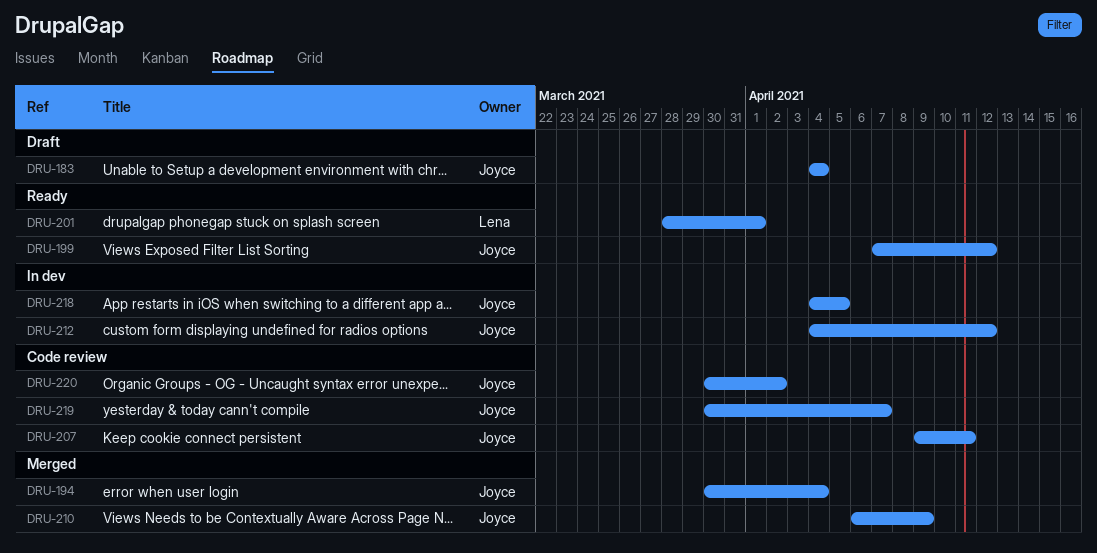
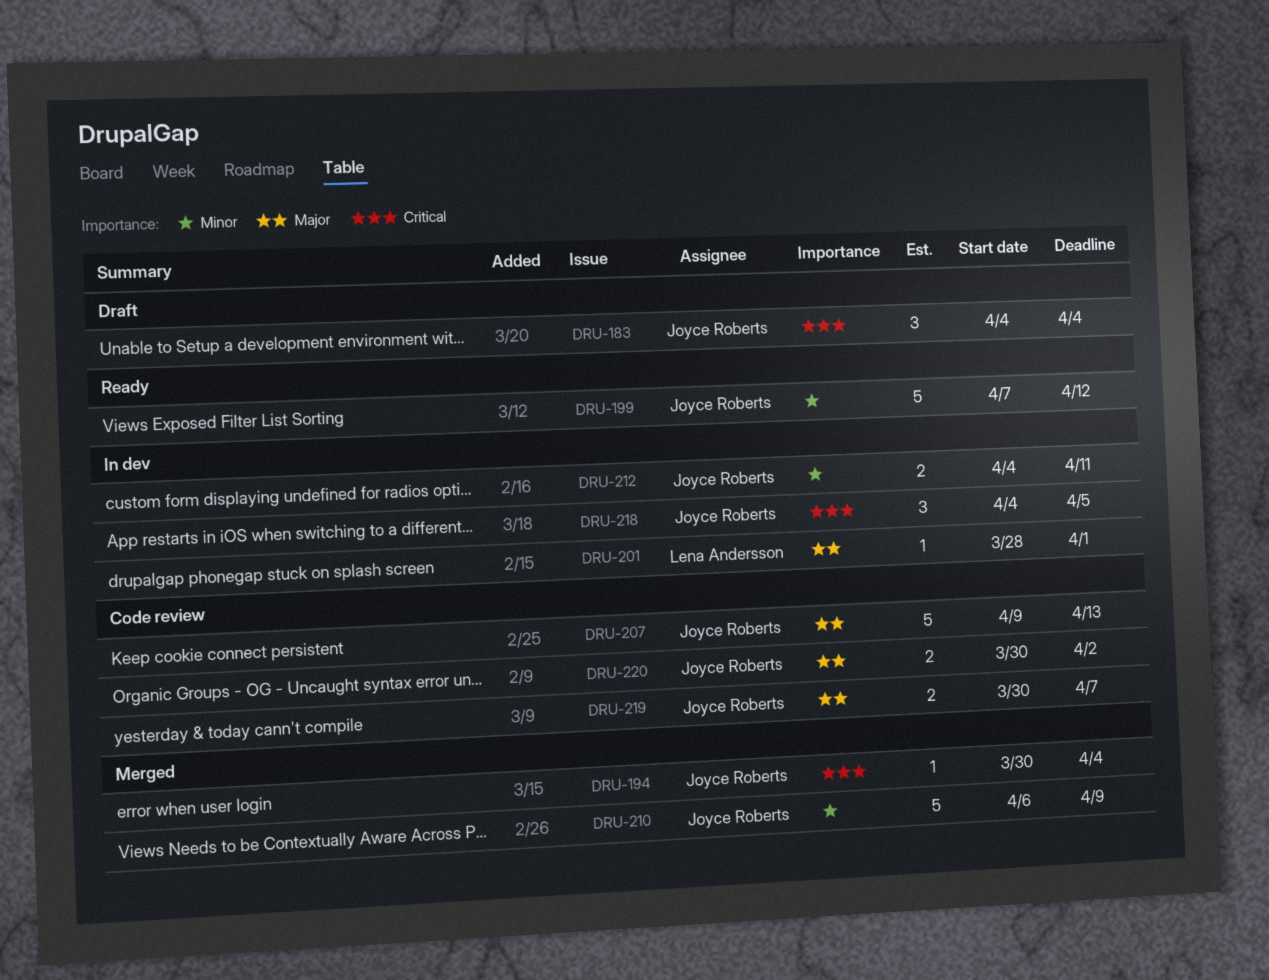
DRU-201, status: Ready -> In dev
DRU-207, due: Apr 11 -> Apr 13
DRU-212, due: Apr 12 -> Apr 11

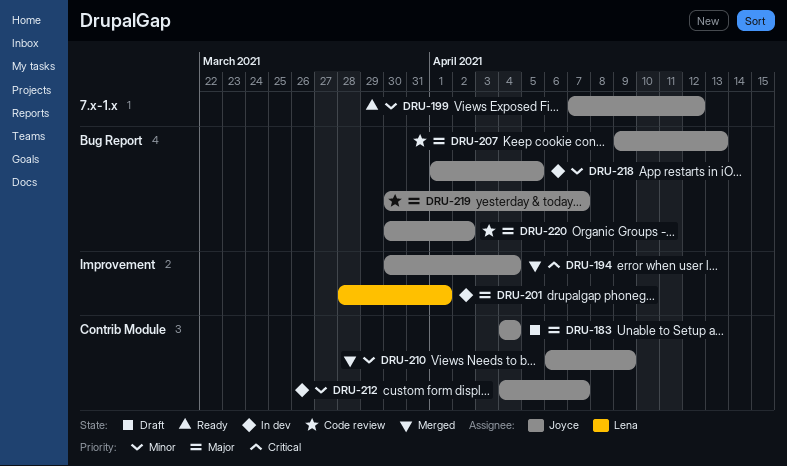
DRU-183, priority: Critical -> Major
DRU-212, due: Apr 11 -> Apr 7
DRU-218, priority: Critical -> Minor
DRU-218, start: Apr 4 -> Apr 1

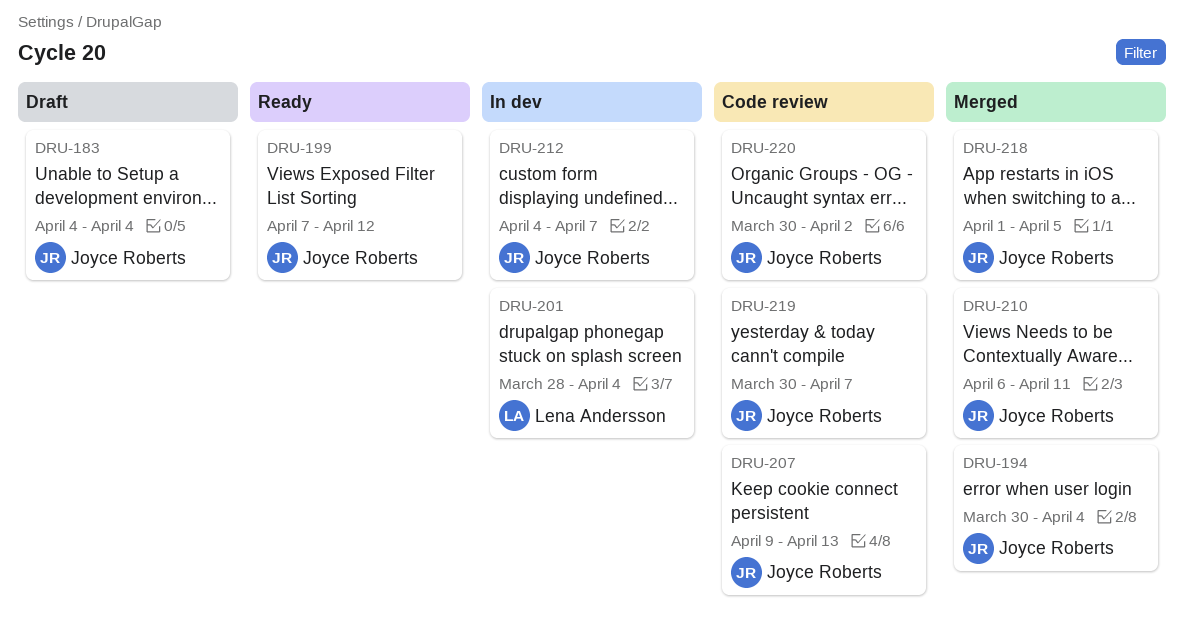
DRU-201, due: Apr 1 -> Apr 4
DRU-210, due: Apr 9 -> Apr 11
DRU-218, status: In dev -> Merged

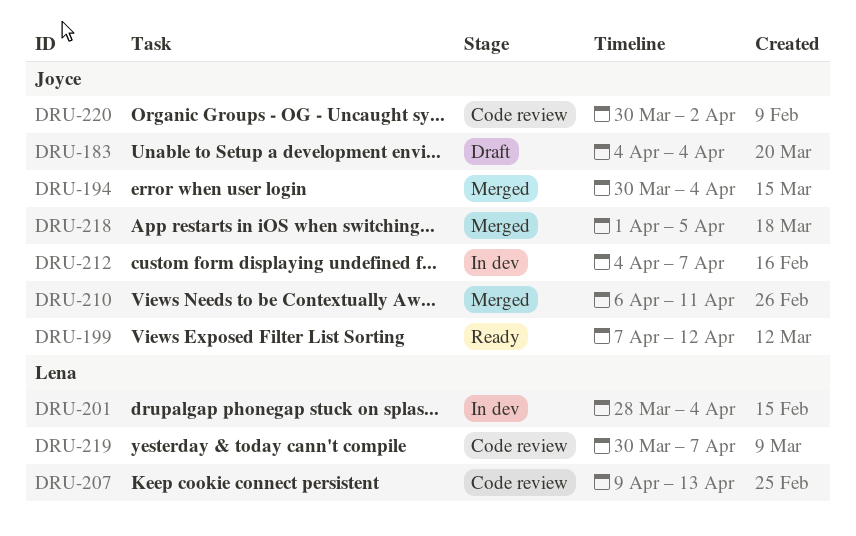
DRU-207, owner: Joyce Roberts -> Lena Andersson
DRU-219, owner: Joyce Roberts -> Lena Andersson

